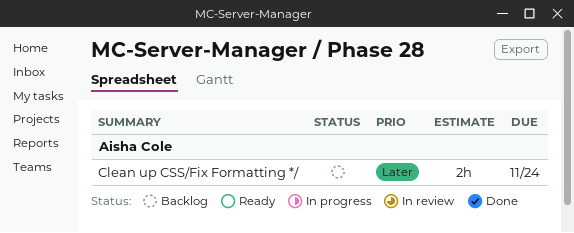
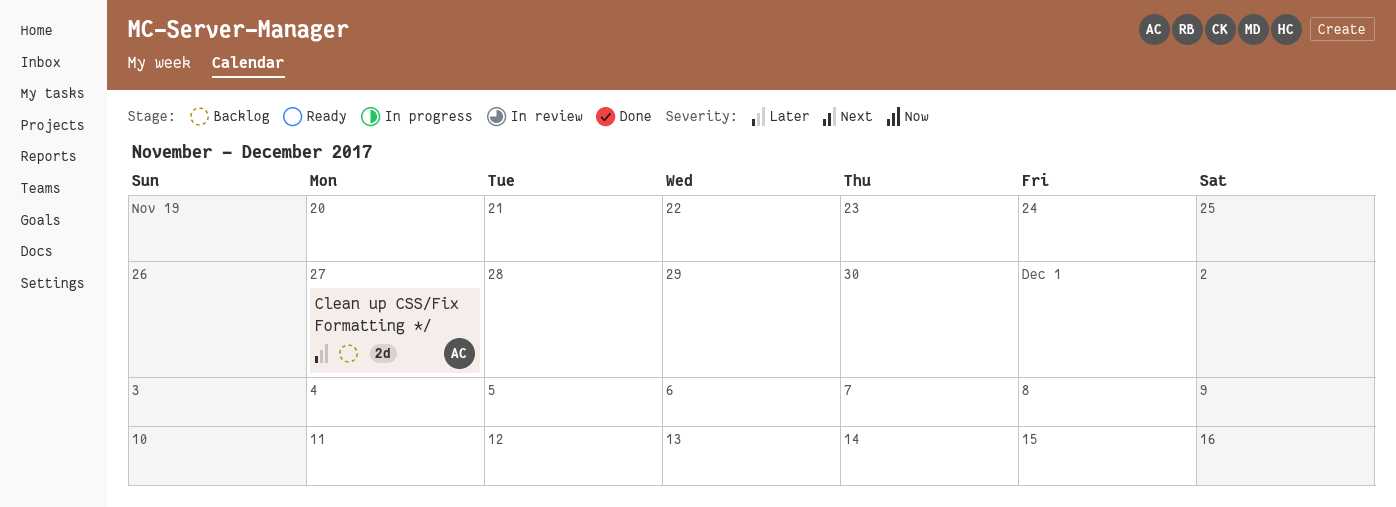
Clean up CSS/Fix Formatting */, estimate: 2h -> 2d
Clean up CSS/Fix Formatting */, due: Nov 24 -> Nov 27

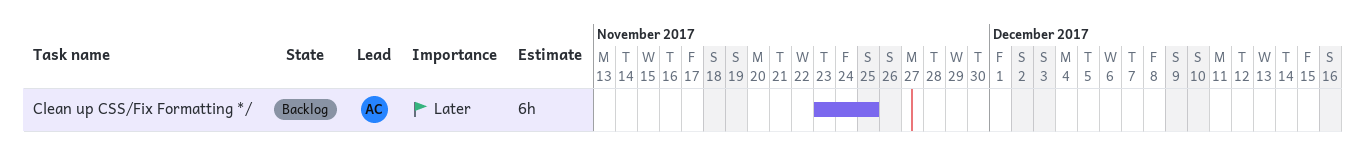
Clean up CSS/Fix Formatting */, estimate: 2d -> 6h
Clean up CSS/Fix Formatting */, due: Nov 27 -> Nov 25

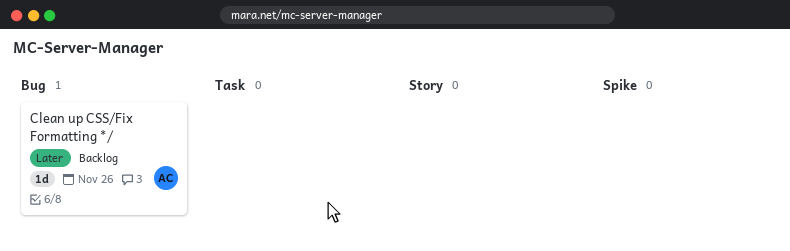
Clean up CSS/Fix Formatting */, estimate: 6h -> 1d
Clean up CSS/Fix Formatting */, due: Nov 25 -> Nov 26

